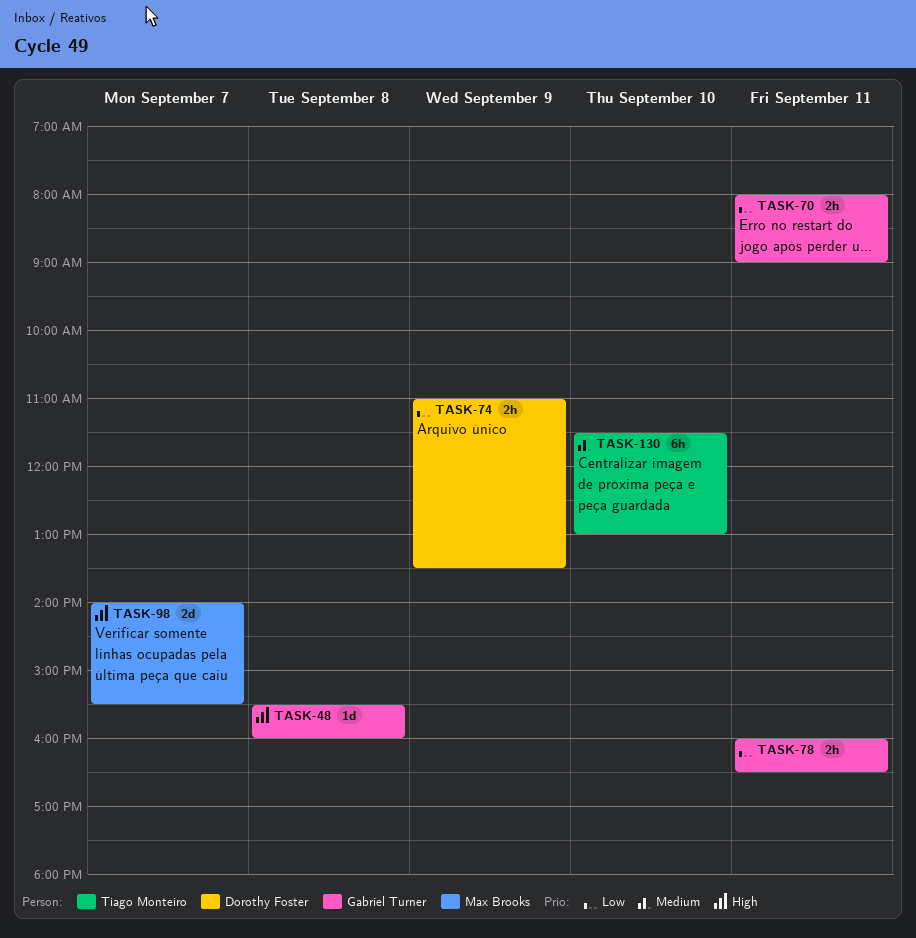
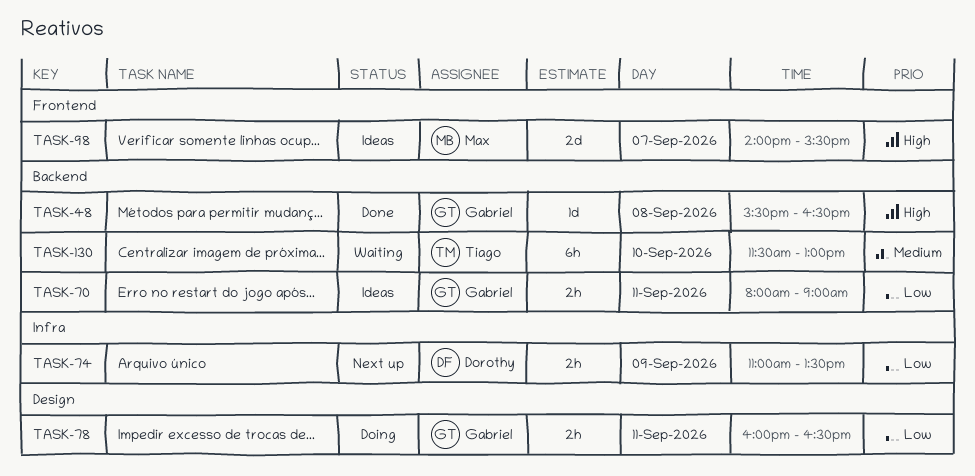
TASK-48, ends: 16:00 -> 16:30

